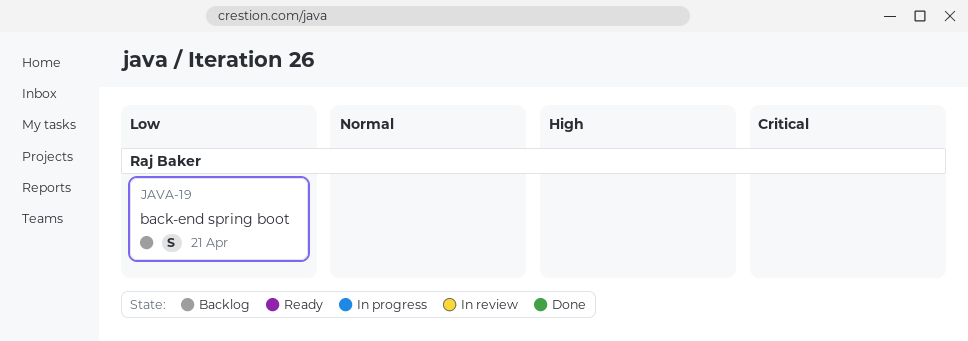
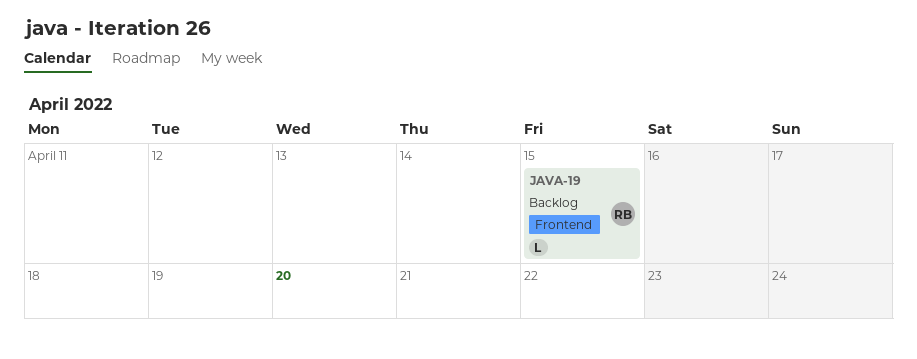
JAVA-19, estimate: S -> L
JAVA-19, due: Apr 21 -> Apr 15

